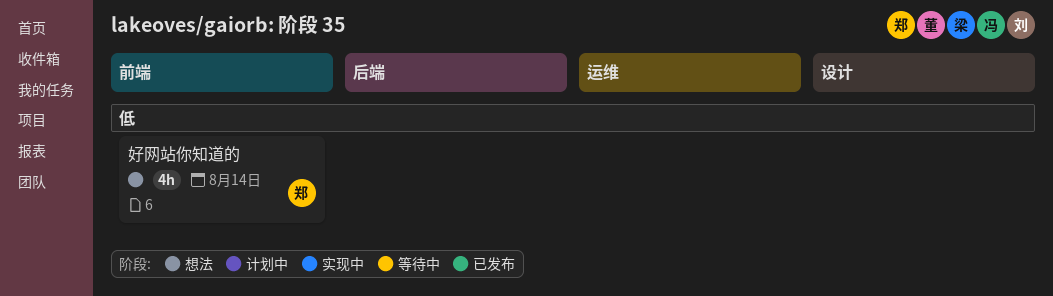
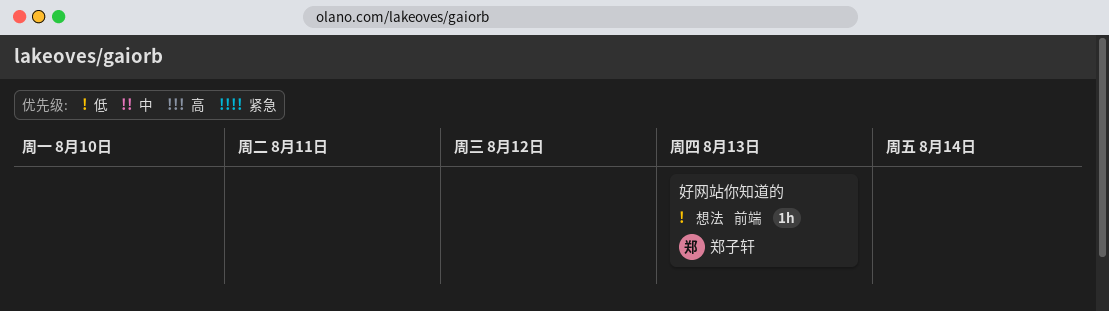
好网站你知道的, estimate: 4h -> 1h
好网站你知道的, due: Aug 14 -> Aug 13

